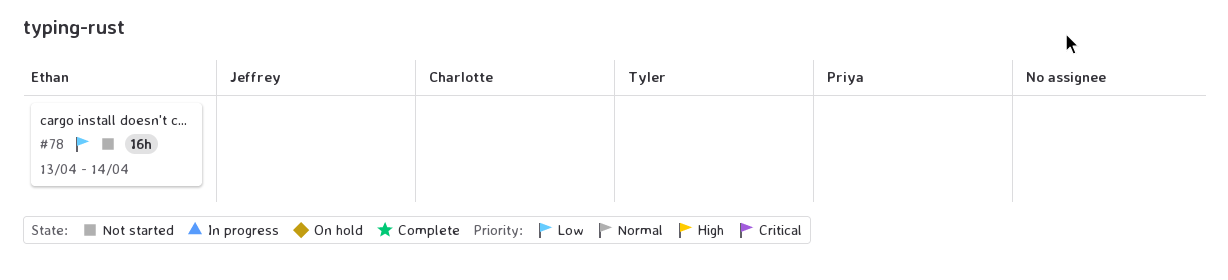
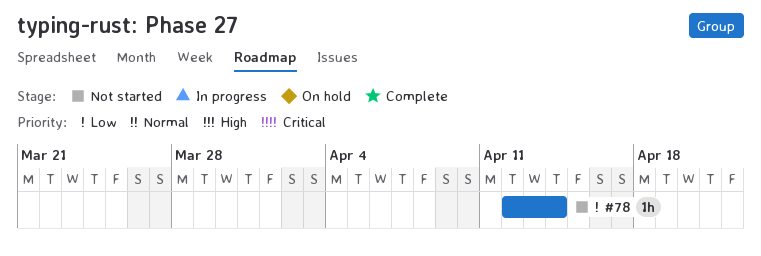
#78, estimate: 16h -> 1h
#78, start: Apr 13 -> Apr 12

